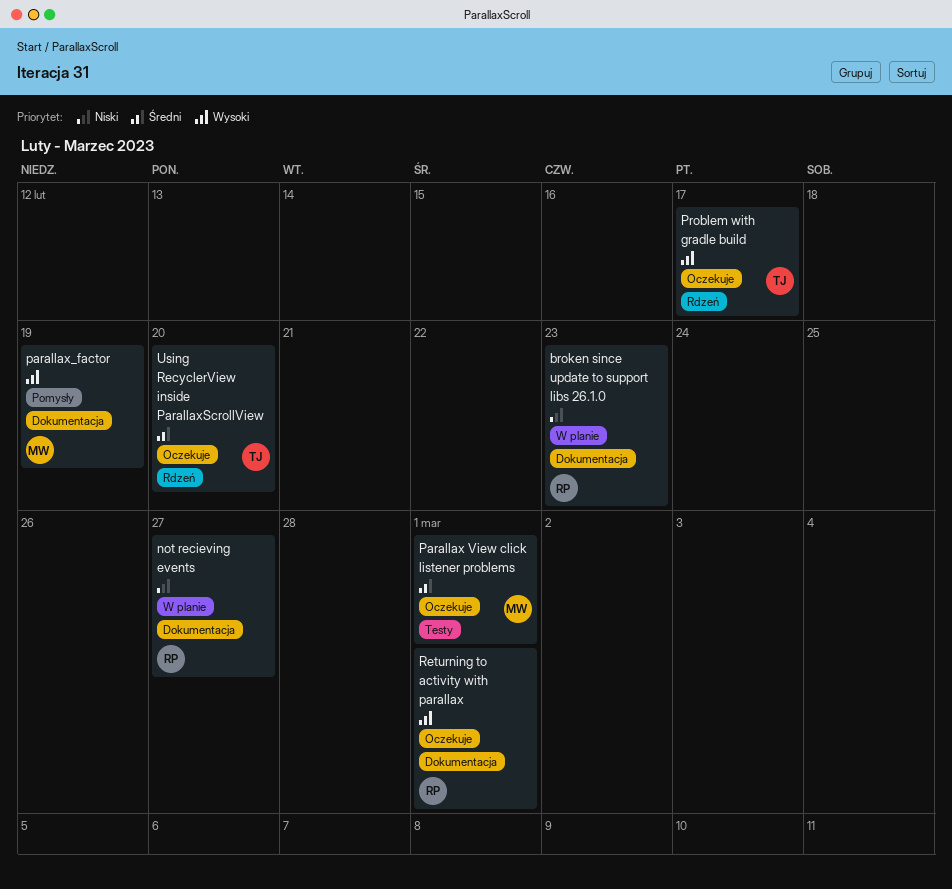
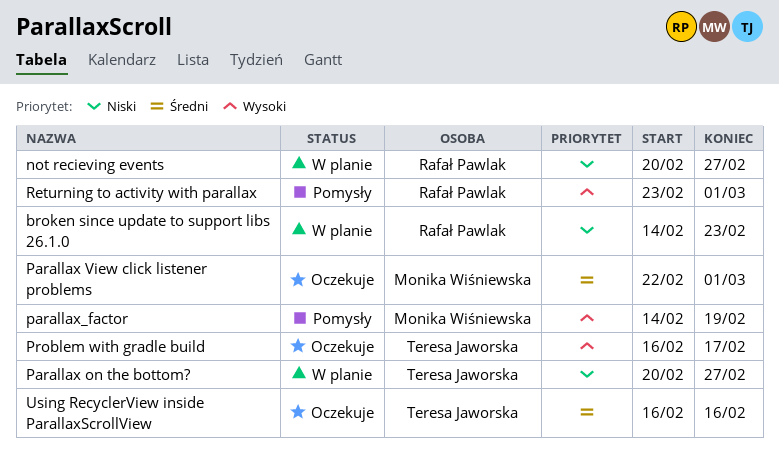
Parallax on the bottom?: none -> present
Returning to activity with parallax, status: Oczekuje -> Pomysły
Using RecyclerView inside ParallaxScrollView, due: Feb 20 -> Feb 16

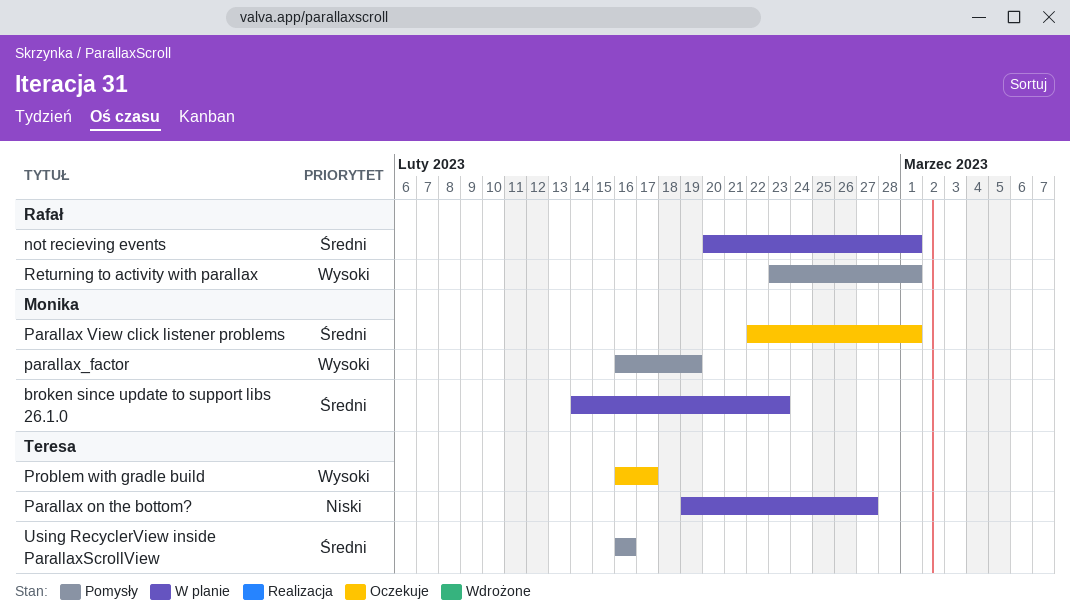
broken since update to support libs 26.1.0, owner: Rafał Pawlak -> Monika Wiśniewska
broken since update to support libs 26.1.0, priority: Niski -> Średni
not recieving events, priority: Niski -> Średni
not recieving events, due: Feb 27 -> Mar 1
Parallax on the bottom?, start: Feb 20 -> Feb 19
parallax_factor, start: Feb 14 -> Feb 16
Using RecyclerView inside ParallaxScrollView, status: Oczekuje -> Pomysły

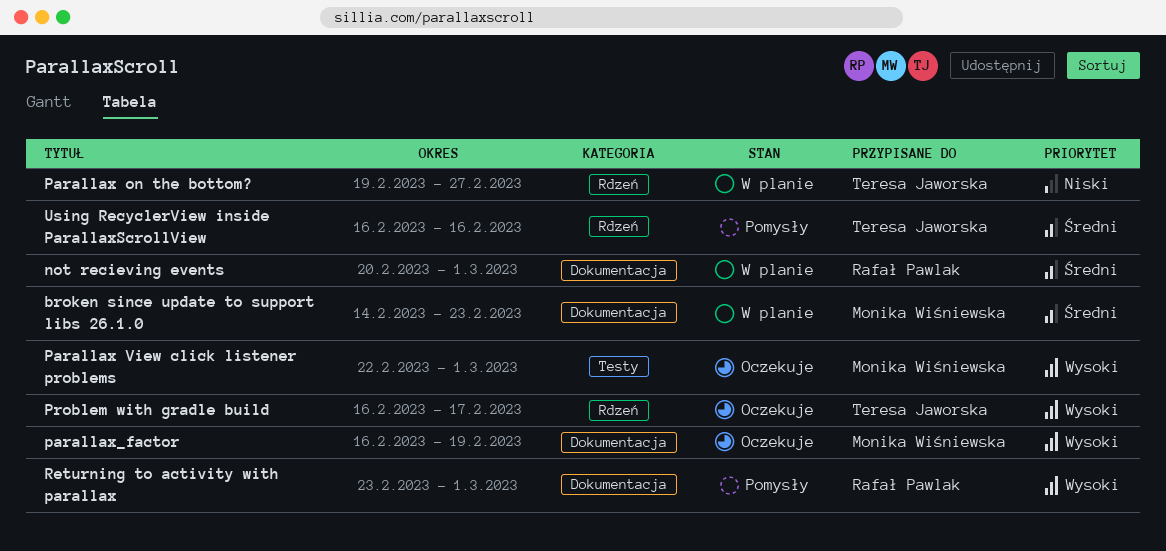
Parallax View click listener problems, priority: Średni -> Wysoki
parallax_factor, status: Pomysły -> Oczekuje

